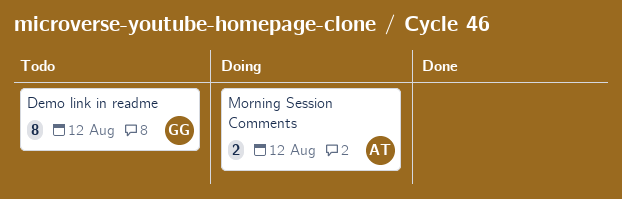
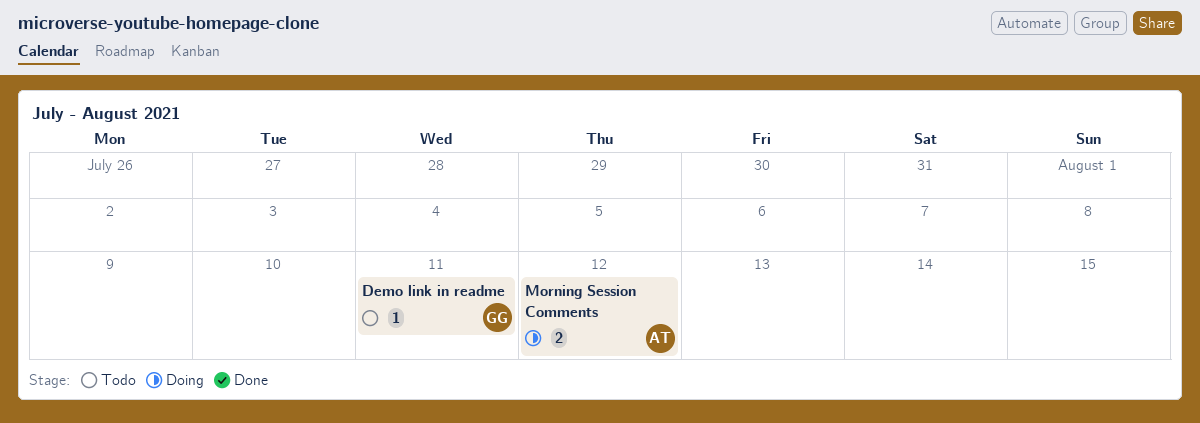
Demo link in readme, estimate: 8 -> 1
Demo link in readme, due: Aug 12 -> Aug 11

